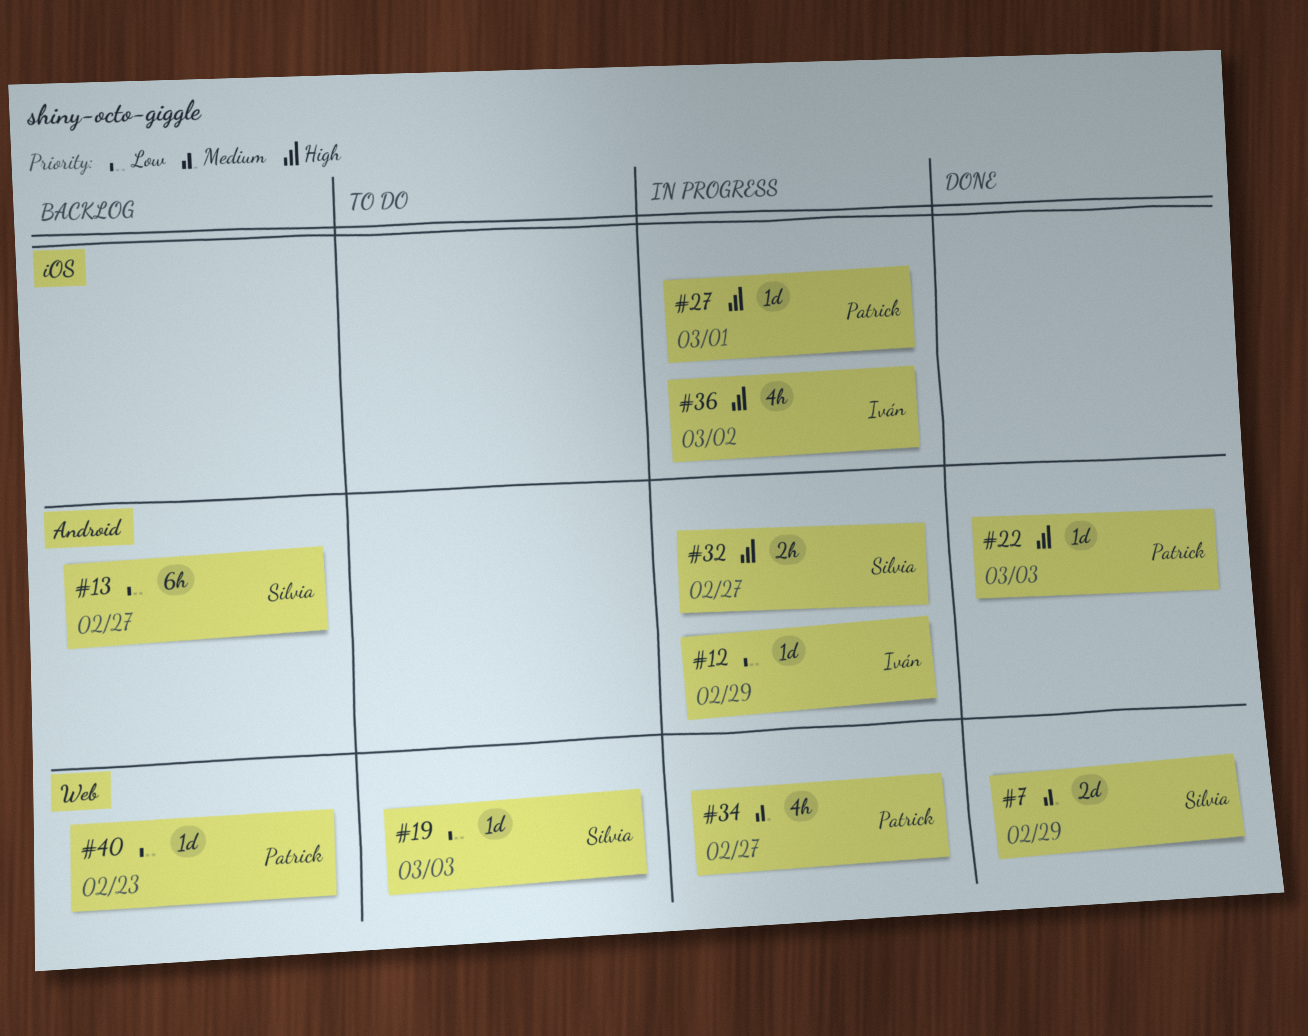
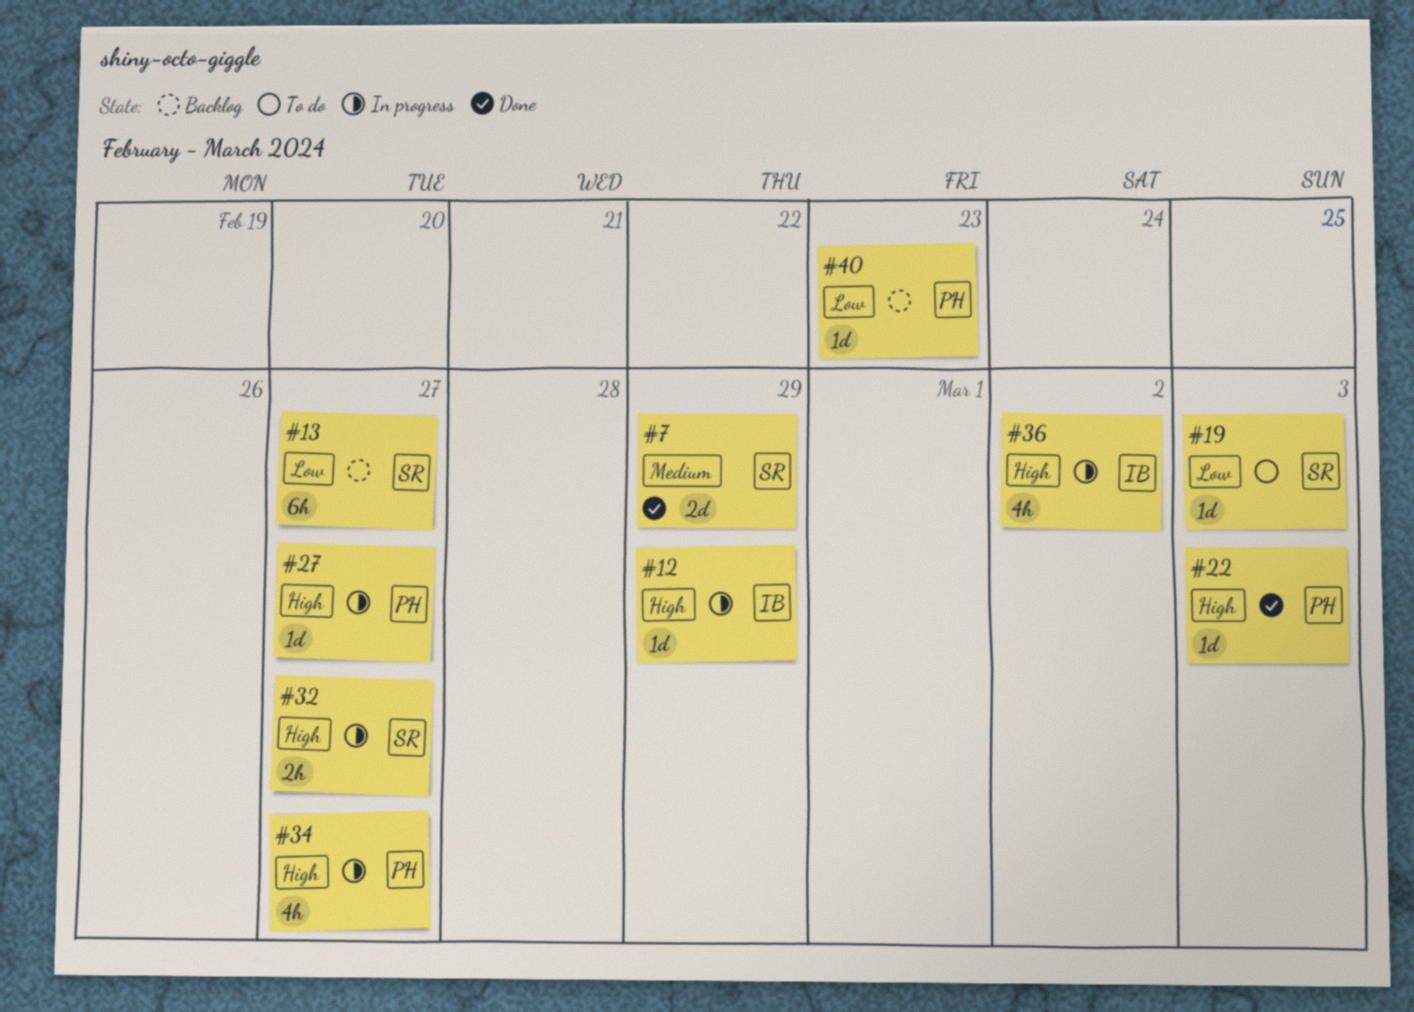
#12, priority: Low -> High
#27, due: Mar 1 -> Feb 27
#34, priority: Medium -> High

